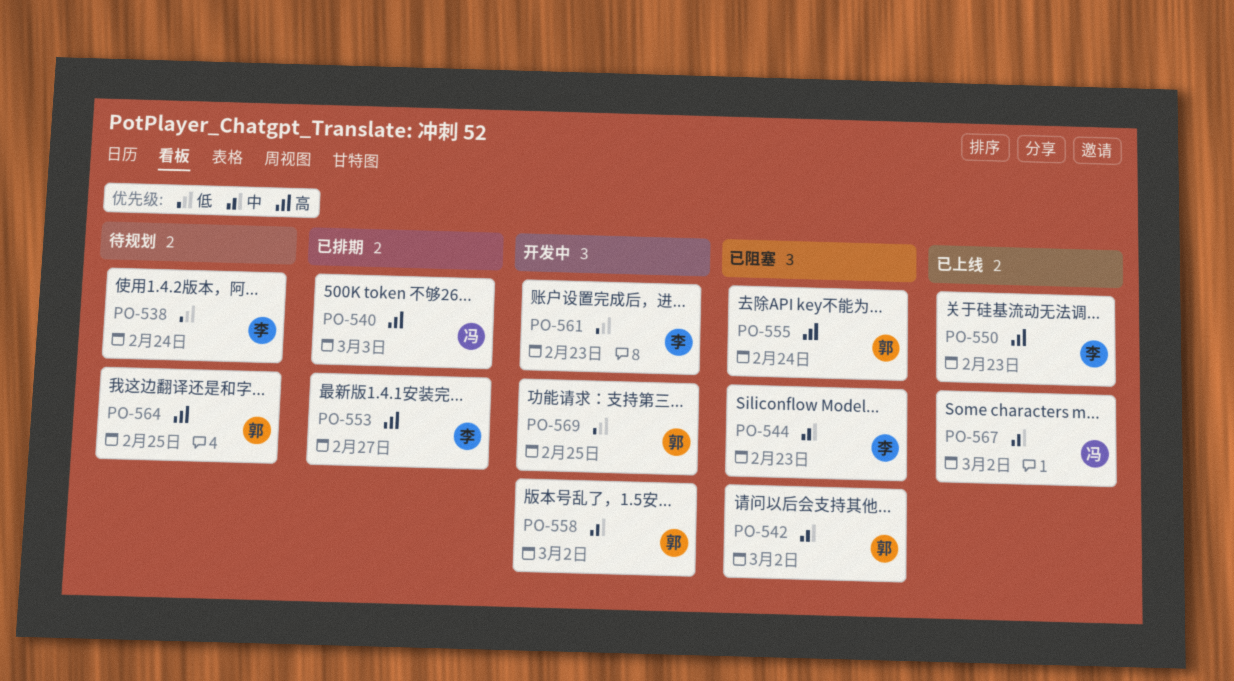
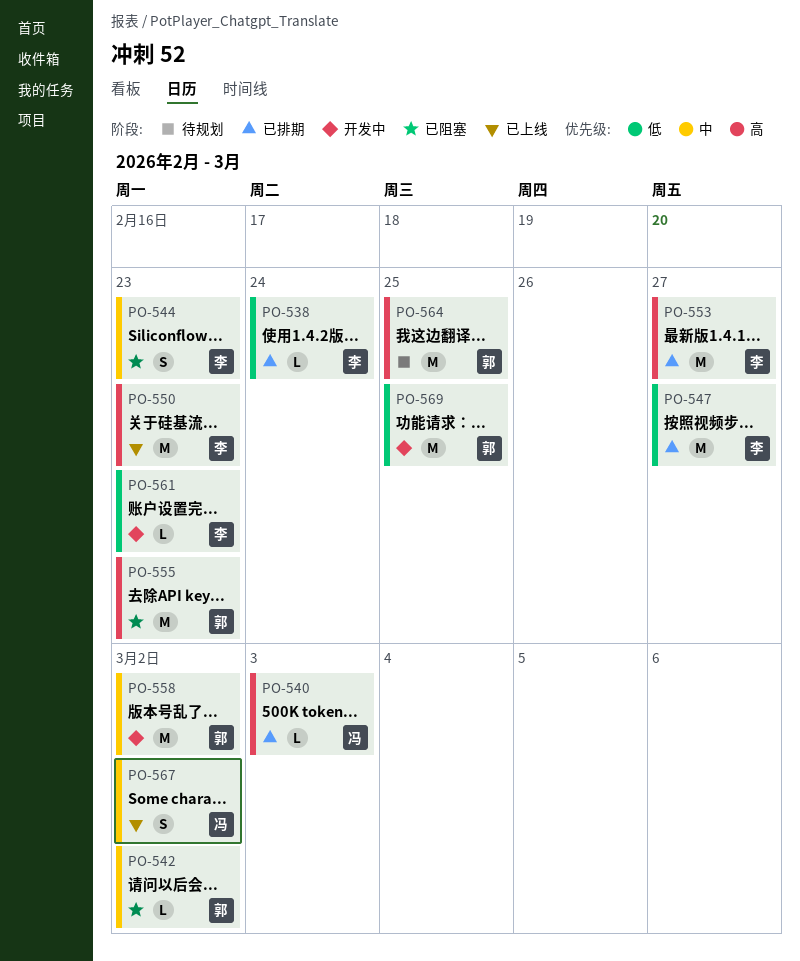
PO-538, status: 待规划 -> 已排期
PO-547: none -> present
PO-555, due: Feb 24 -> Feb 23

